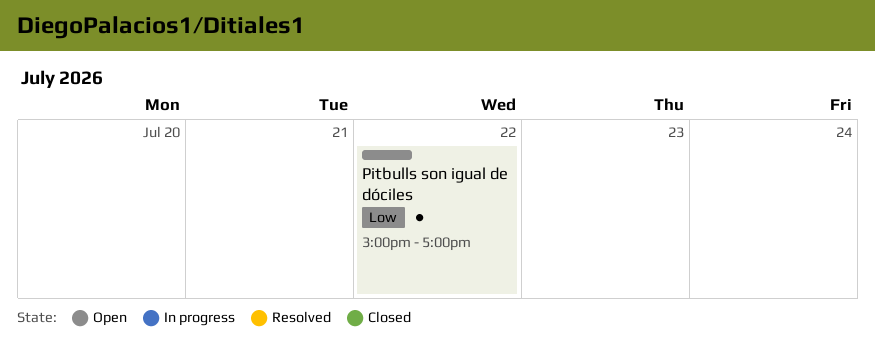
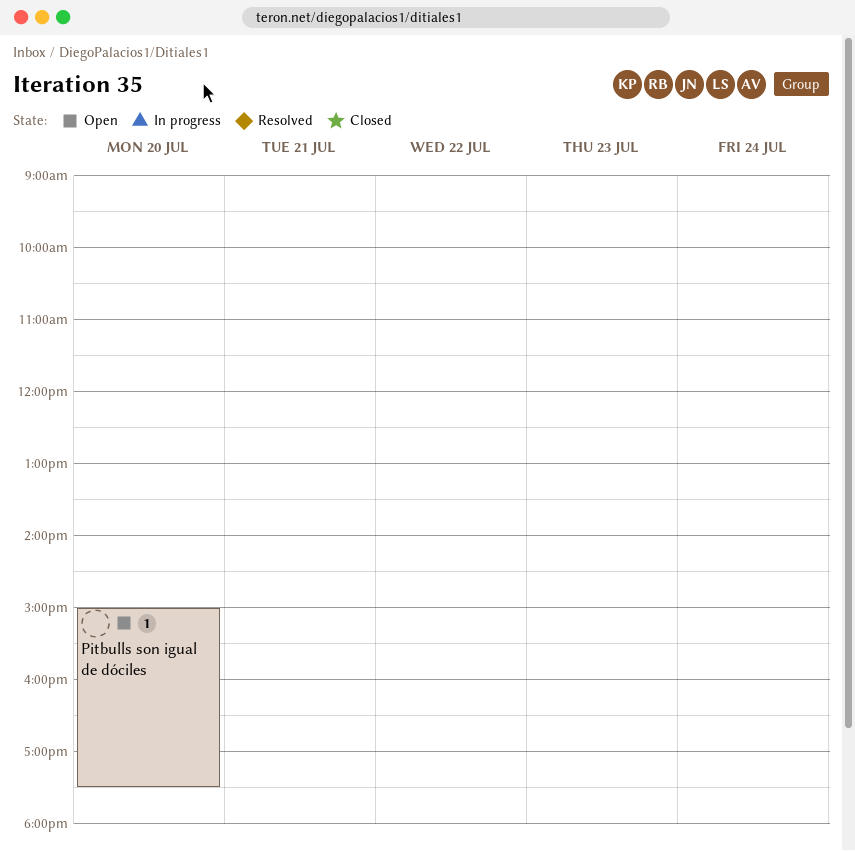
Pitbulls son igual de dóciles, day: Jul 22 -> Jul 20
Pitbulls son igual de dóciles, ends: 17:00 -> 17:30

